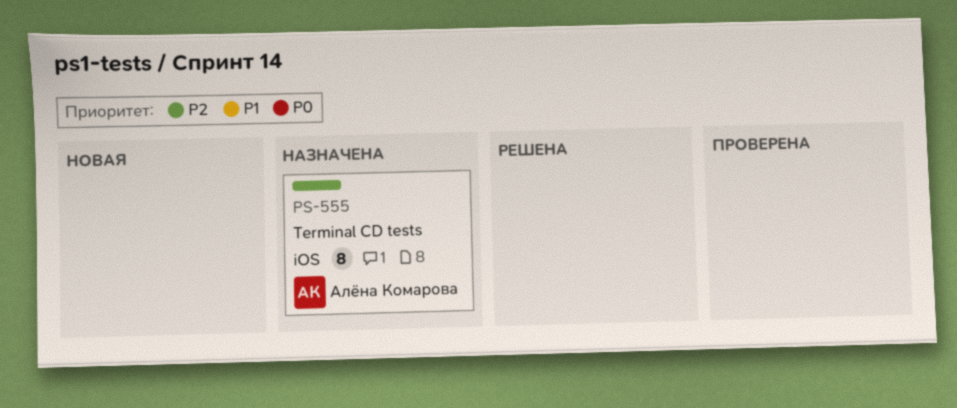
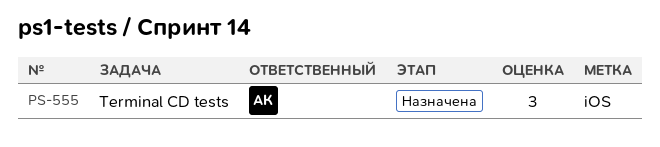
PS-555, estimate: 8 -> 3

